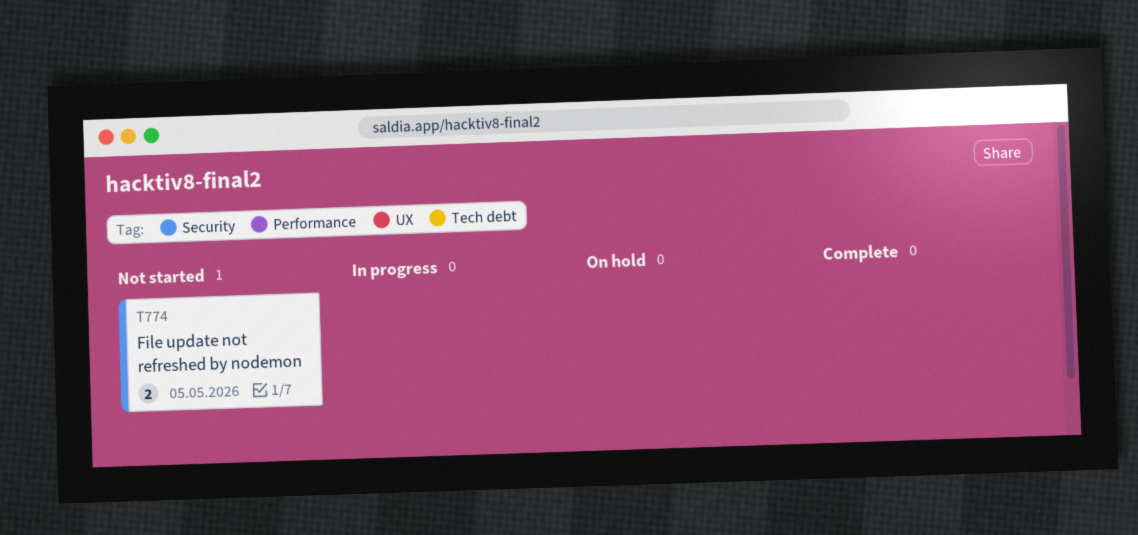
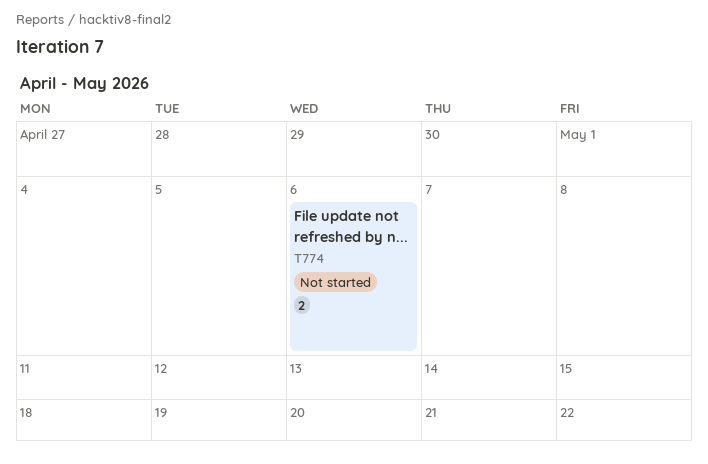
T774, due: May 5 -> May 6

